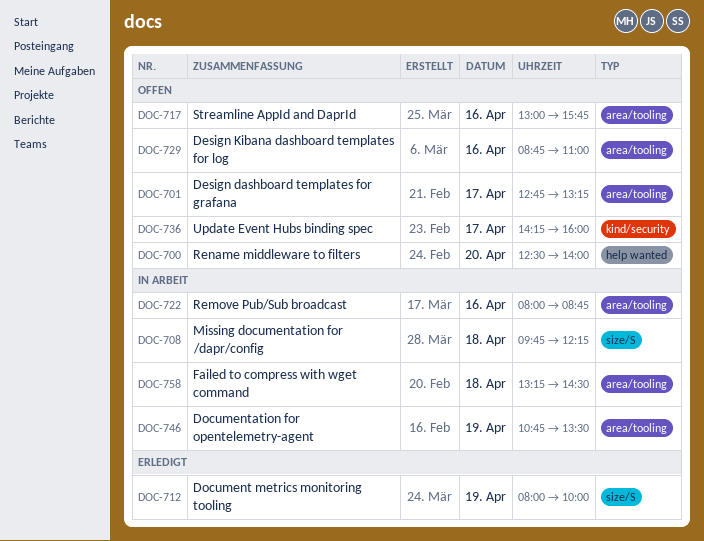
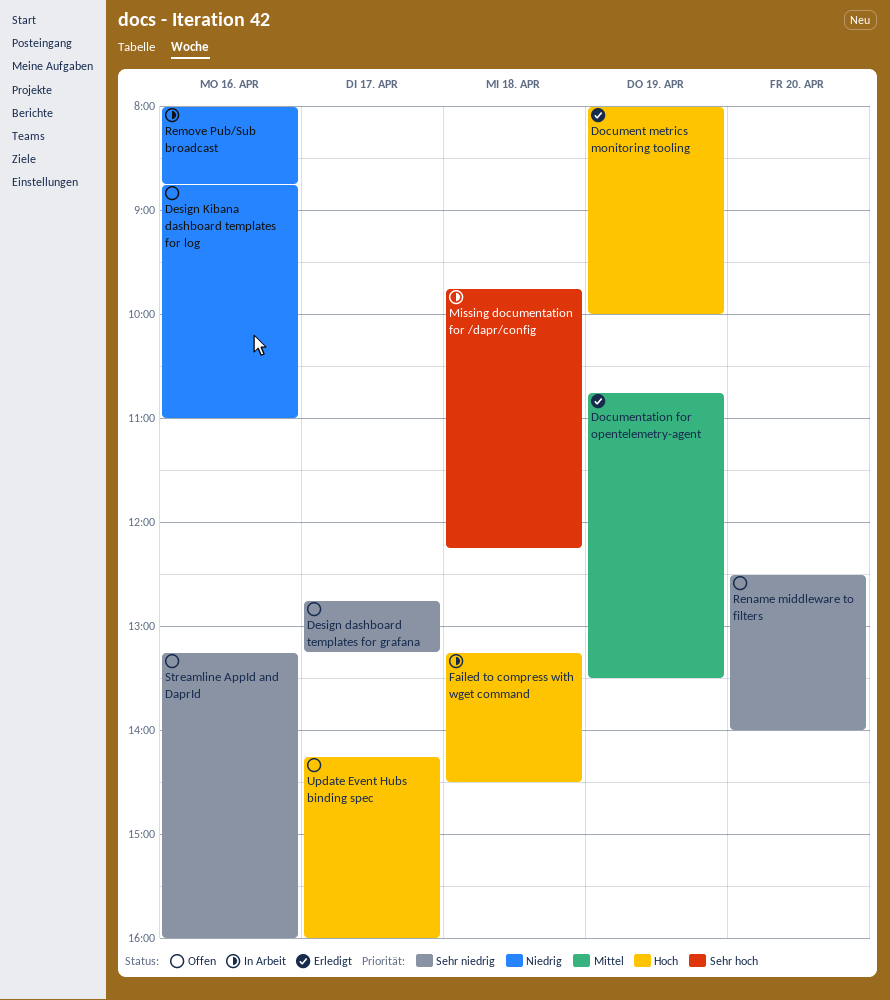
Documentation for opentelemetry-agent, status: In Arbeit -> Erledigt
Streamline AppId and DaprId, begins: 13:00 -> 13:15
Streamline AppId and DaprId, ends: 15:45 -> 16:00

